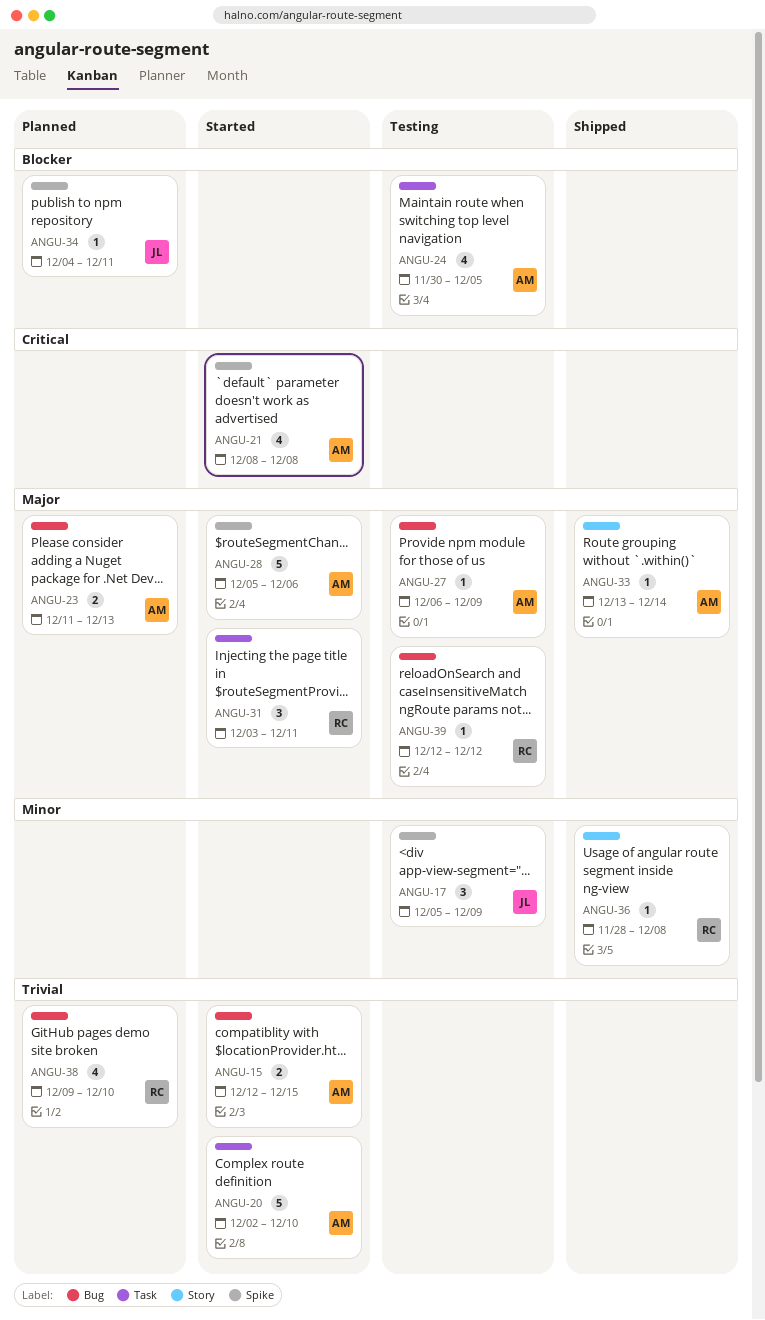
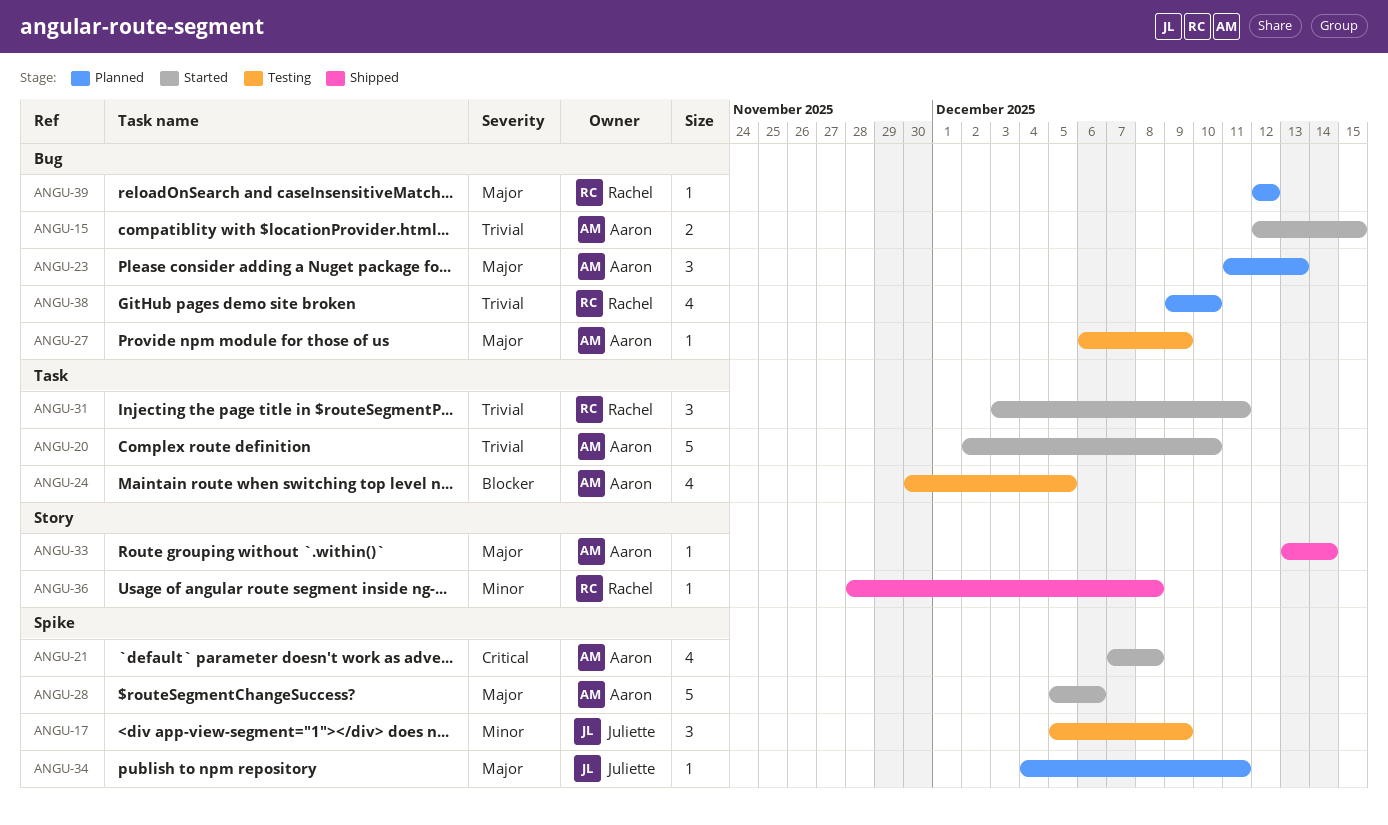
ANGU-21, start: Dec 8 -> Dec 7
ANGU-23, estimate: 2 -> 3
ANGU-31, priority: Major -> Trivial
ANGU-34, priority: Blocker -> Major
ANGU-39, status: Testing -> Planned

